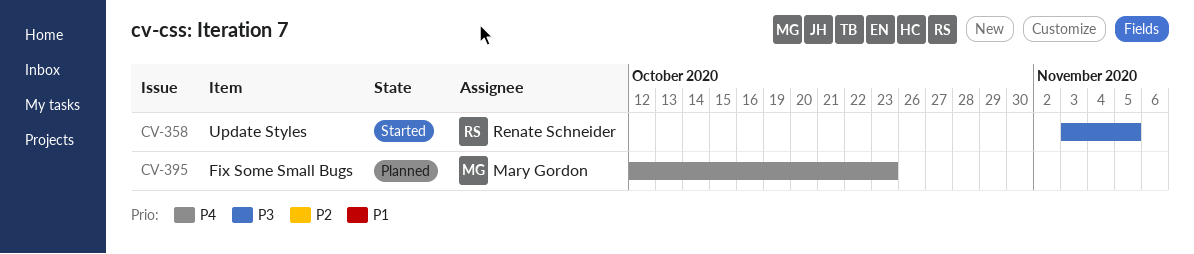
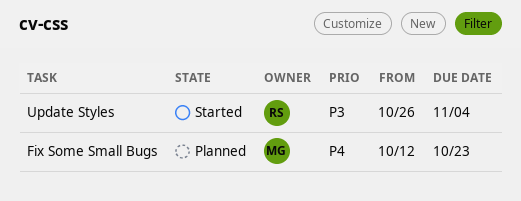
Update Styles, start: Nov 3 -> Oct 26
Update Styles, due: Nov 5 -> Nov 4

